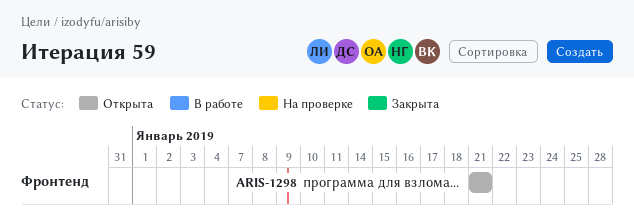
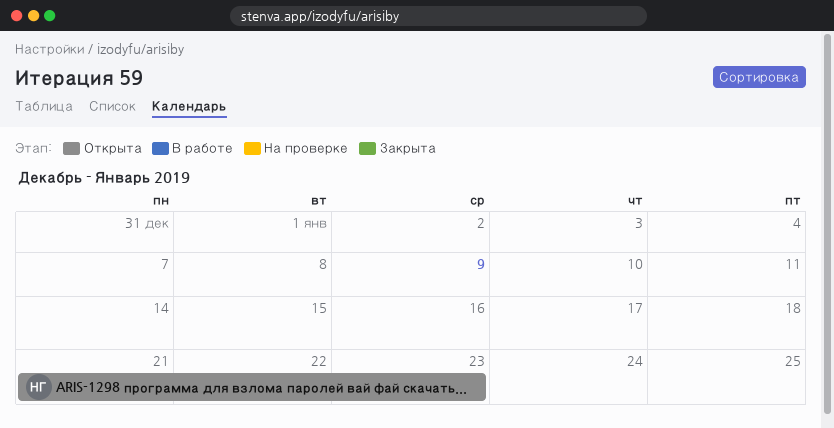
ARIS-1298, due: Jan 21 -> Jan 23

